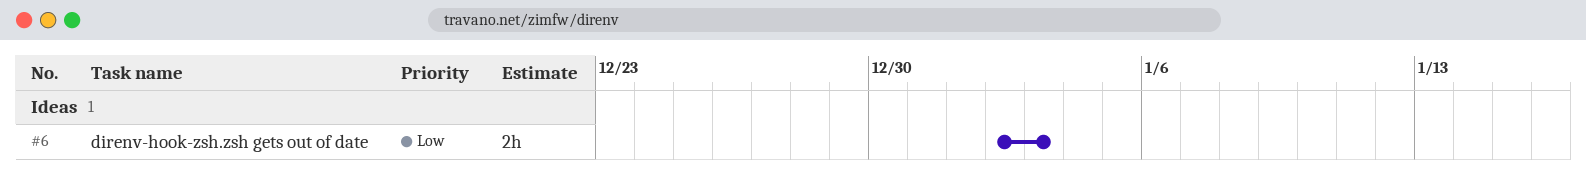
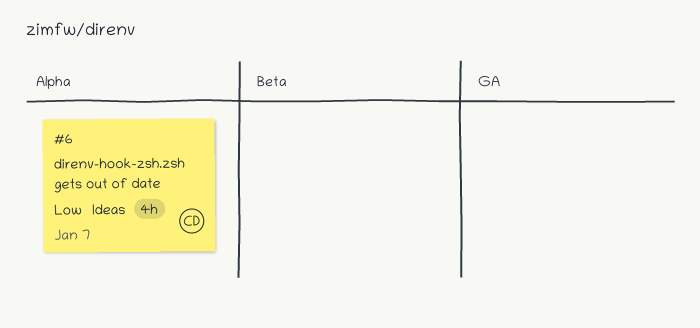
#6, estimate: 2h -> 4h
#6, due: Jan 3 -> Jan 7

